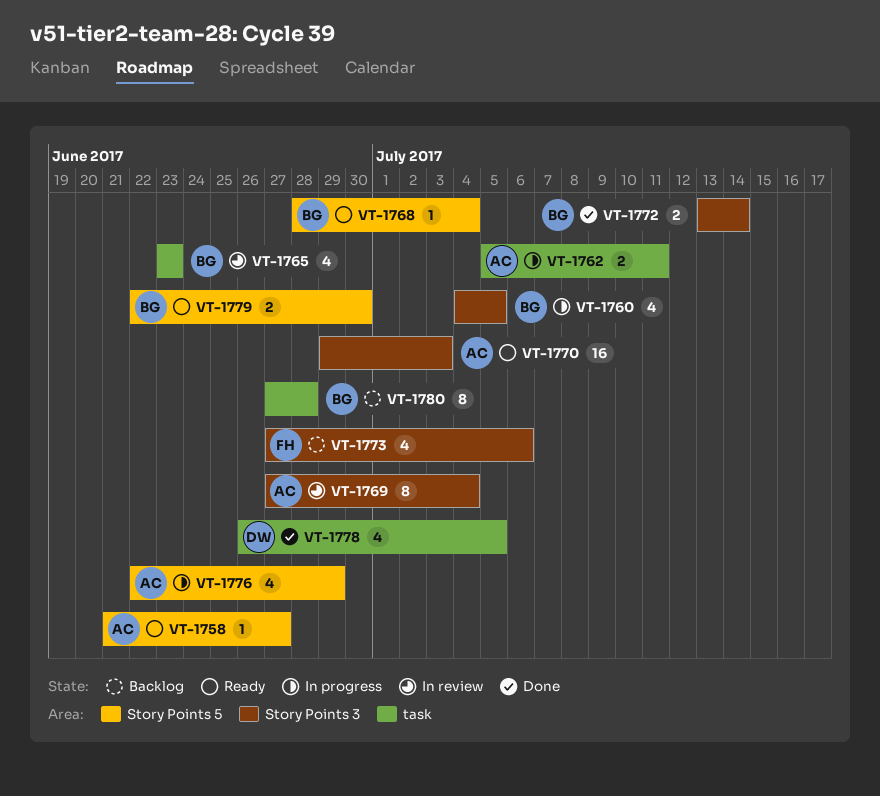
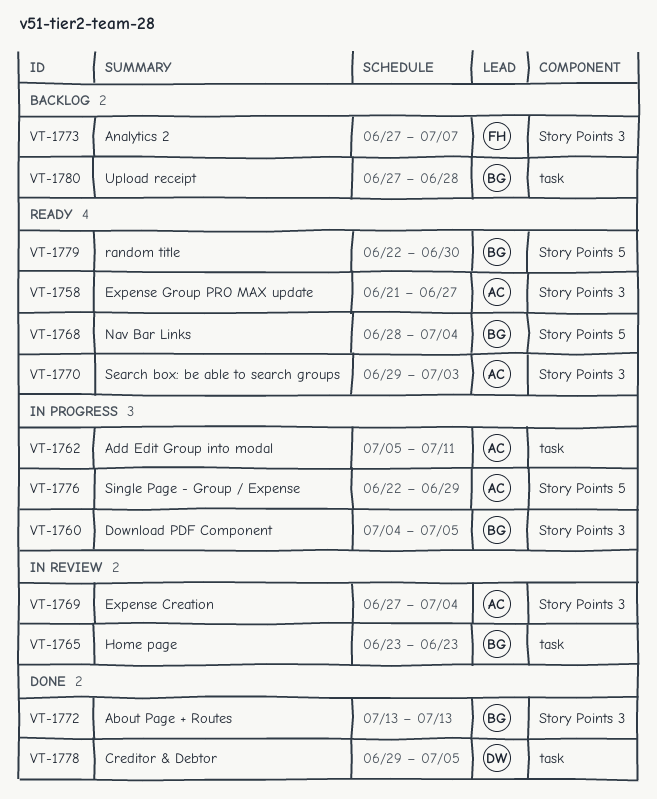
VT-1758, label: Story Points 5 -> Story Points 3
VT-1772, due: Jul 14 -> Jul 13
VT-1773, due: Jul 6 -> Jul 7
VT-1778, start: Jun 26 -> Jun 29

